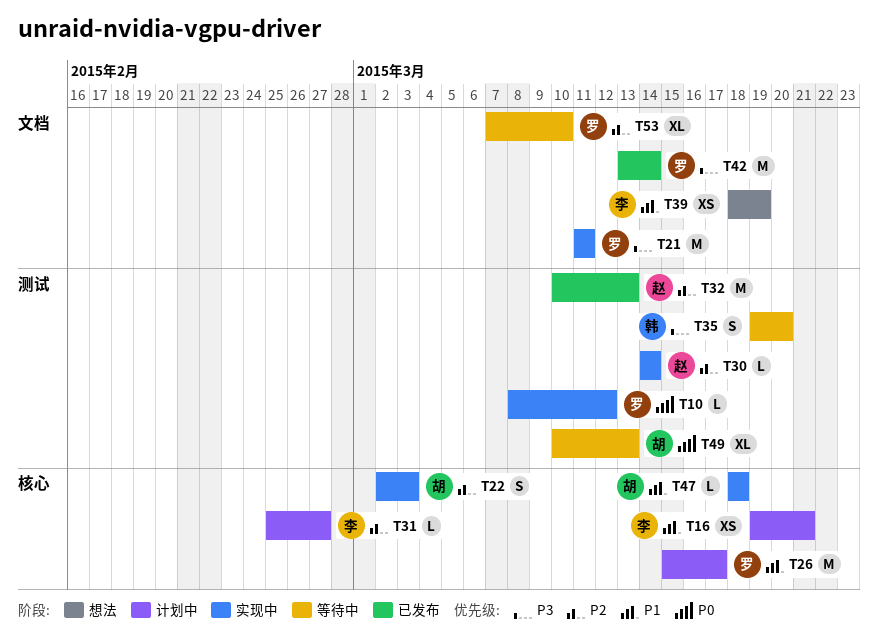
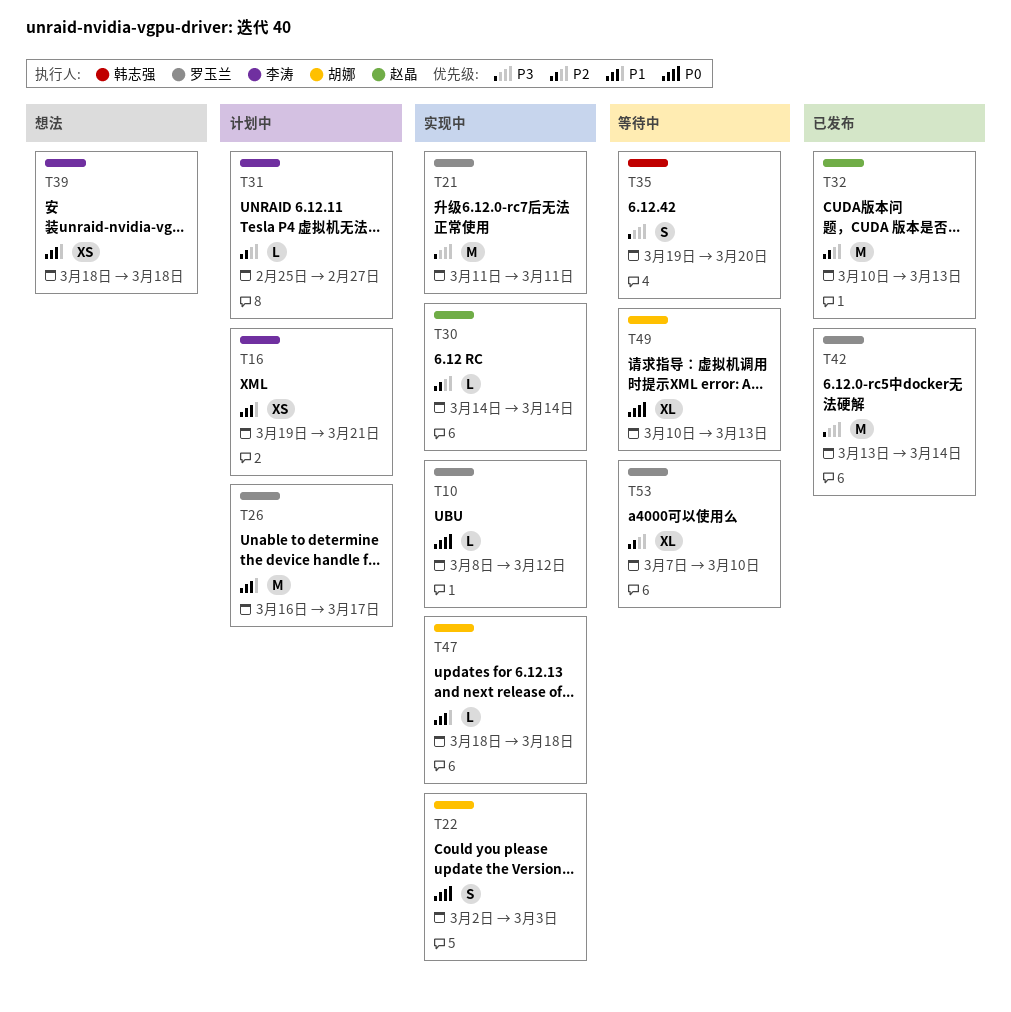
T22, priority: P2 -> P0
T26, start: Mar 15 -> Mar 16
T39, due: Mar 19 -> Mar 18

